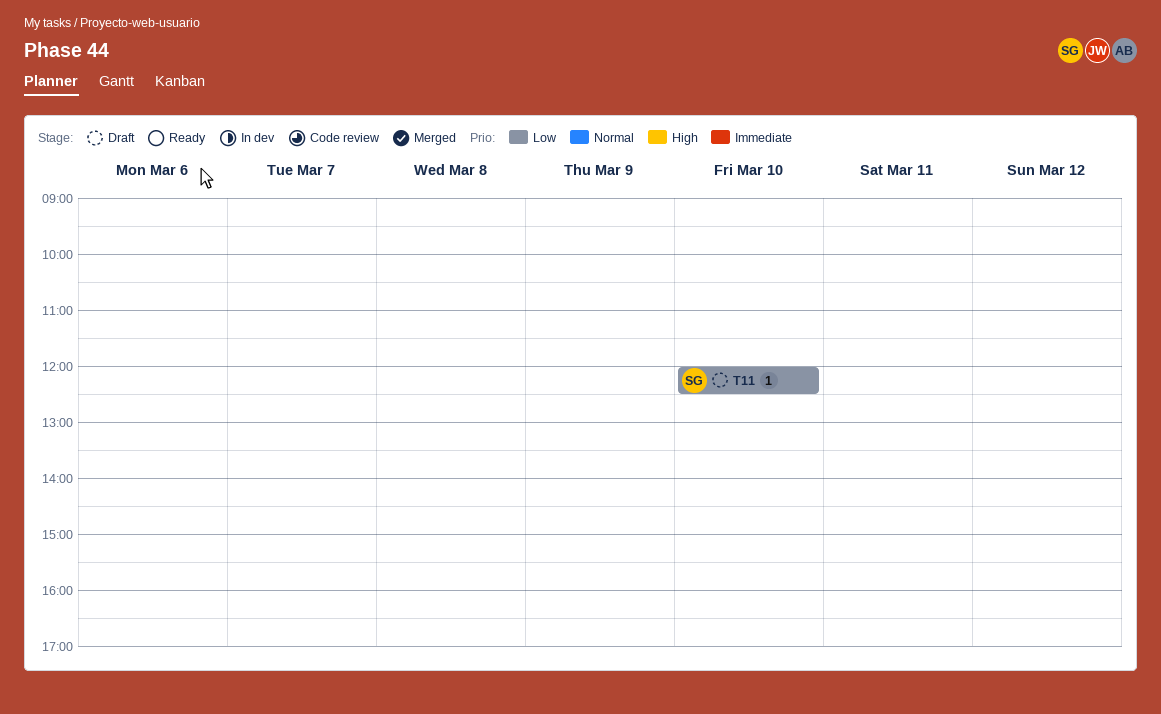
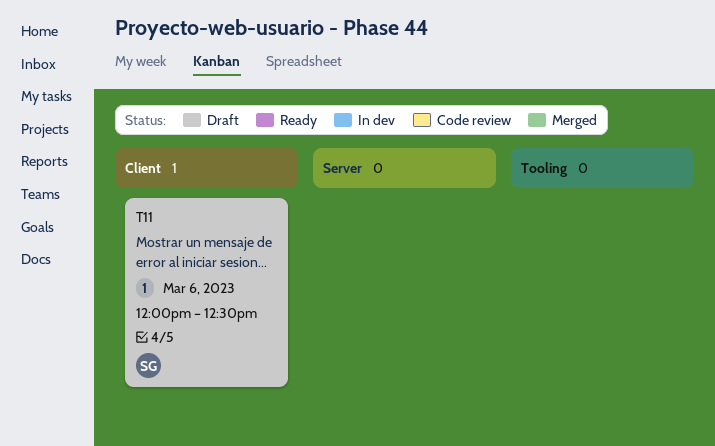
T11, day: Mar 10 -> Mar 6

